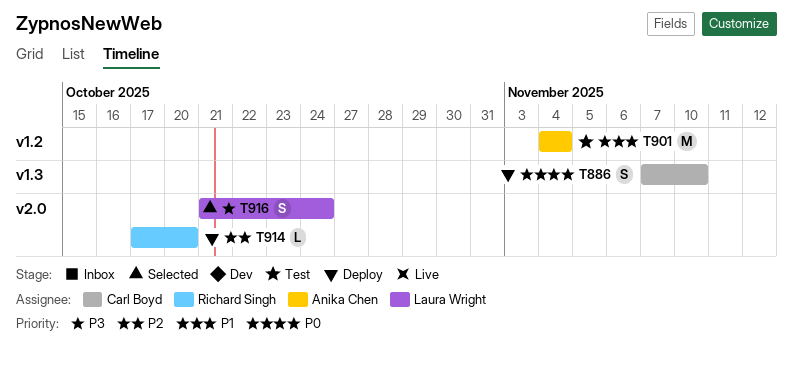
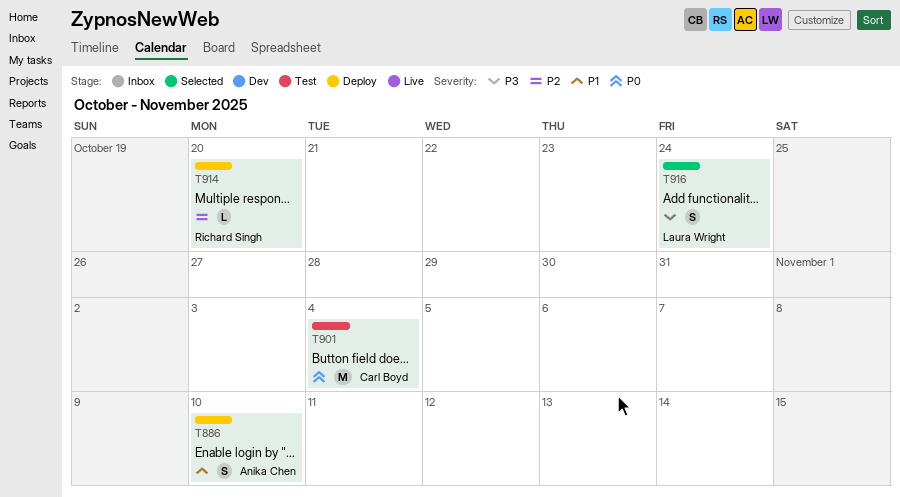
T886, owner: Carl Boyd -> Anika Chen
T886, priority: P0 -> P1
T901, owner: Anika Chen -> Carl Boyd
T901, priority: P1 -> P0

